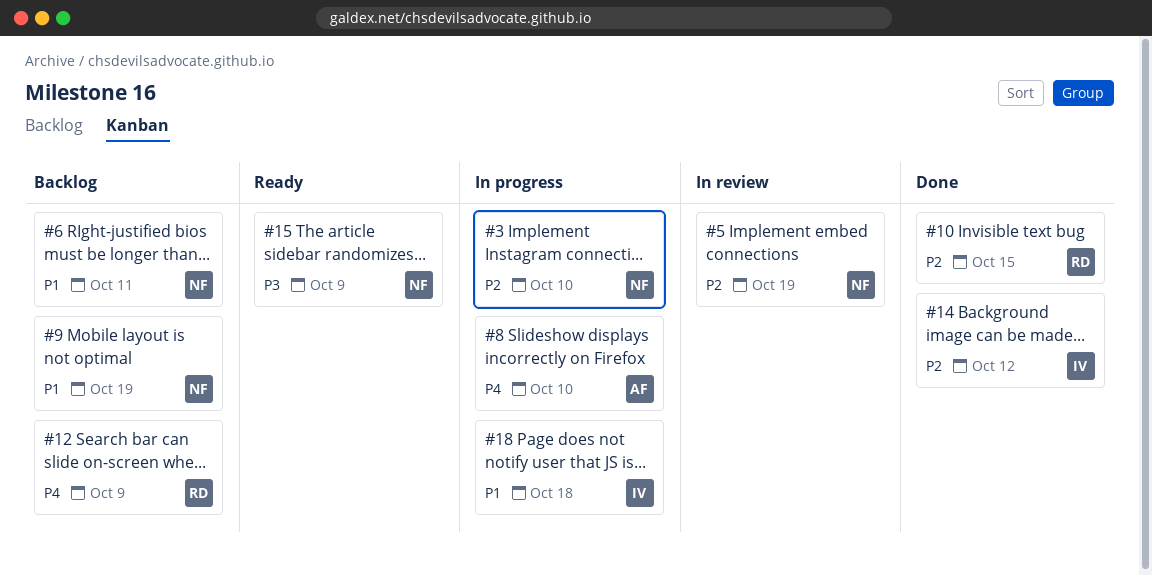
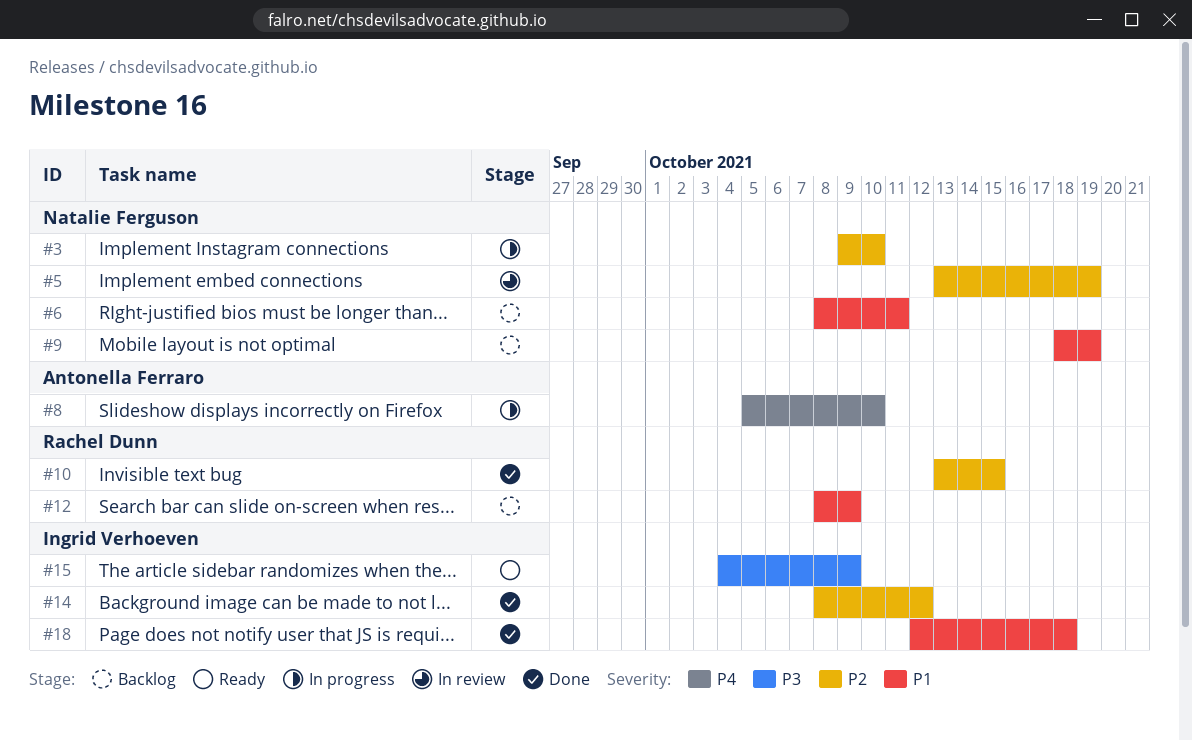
#12, priority: P4 -> P1
#15, owner: Natalie Ferguson -> Ingrid Verhoeven
#18, status: In progress -> Done

